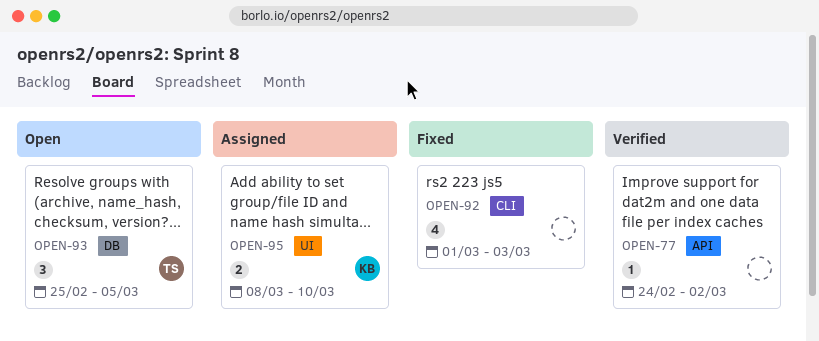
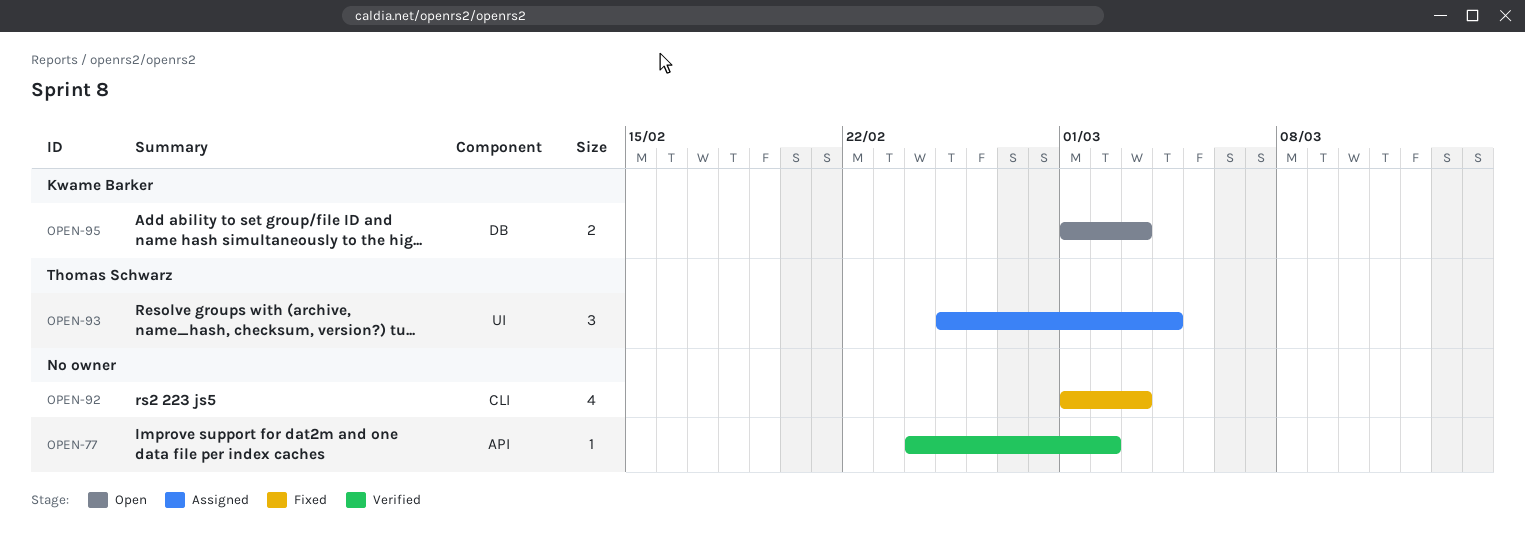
OPEN-93, status: Open -> Assigned
OPEN-93, label: DB -> UI
OPEN-93, due: Mar 5 -> Mar 4
OPEN-95, status: Assigned -> Open
OPEN-95, label: UI -> DB
OPEN-95, start: Mar 8 -> Mar 1
OPEN-95, due: Mar 10 -> Mar 3

